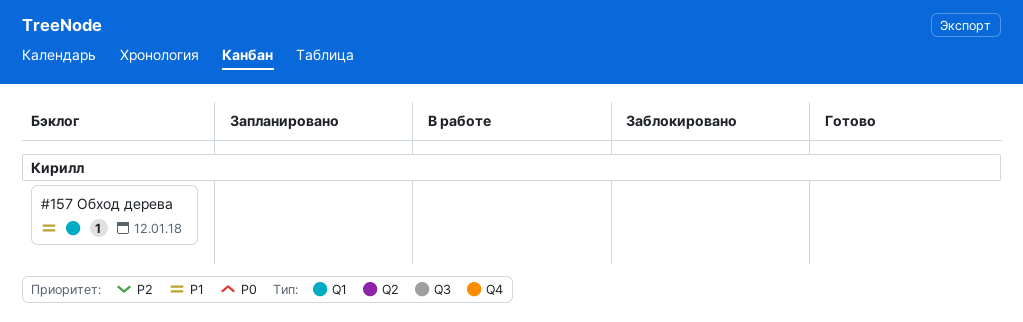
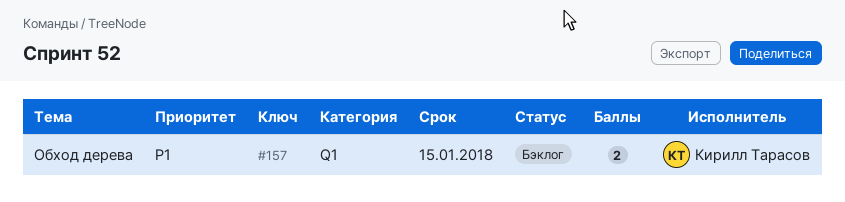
#157, estimate: 1 -> 2
#157, due: Jan 12 -> Jan 15

